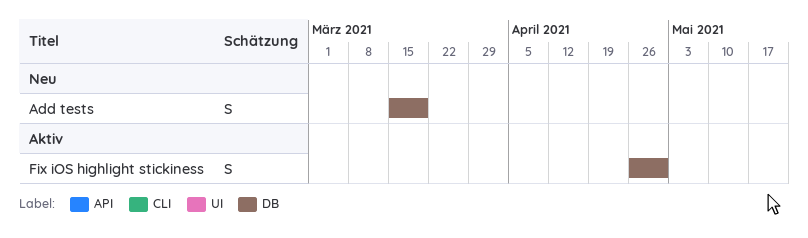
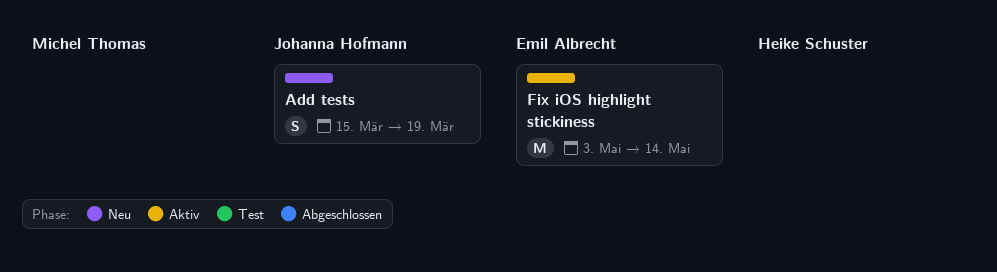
Fix iOS highlight stickiness, estimate: S -> M
Fix iOS highlight stickiness, start: Apr 26 -> May 3
Fix iOS highlight stickiness, due: Apr 30 -> May 14

